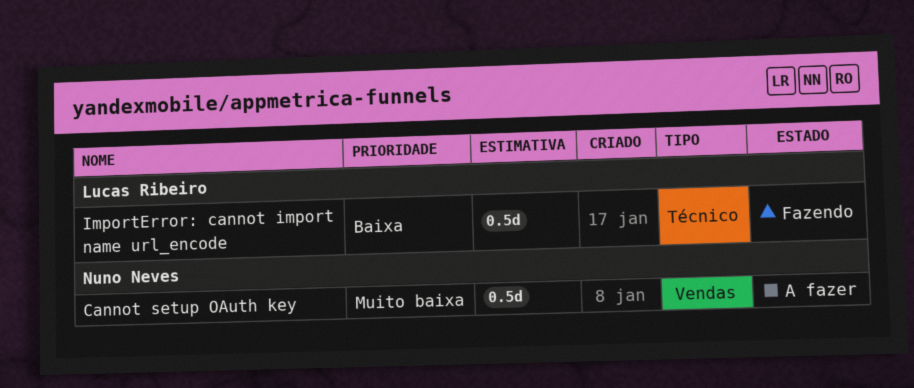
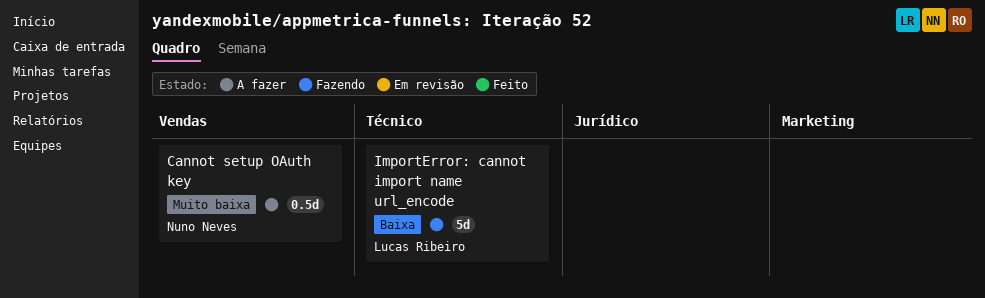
ImportError: cannot import name url_encode, estimate: 0.5d -> 5d

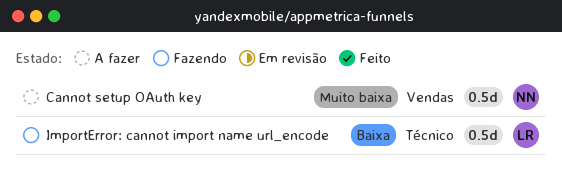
ImportError: cannot import name url_encode, estimate: 5d -> 0.5d

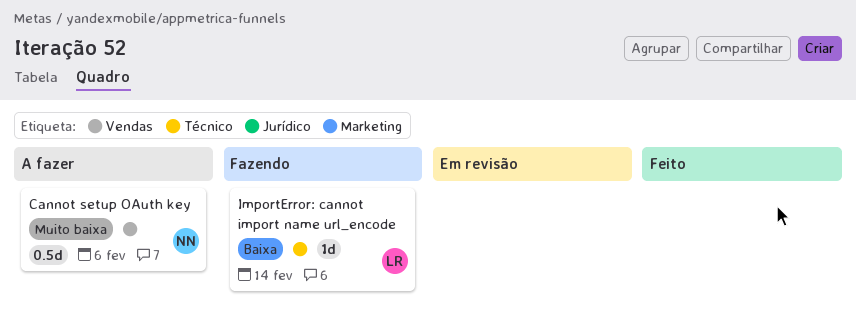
ImportError: cannot import name url_encode, estimate: 0.5d -> 1d

